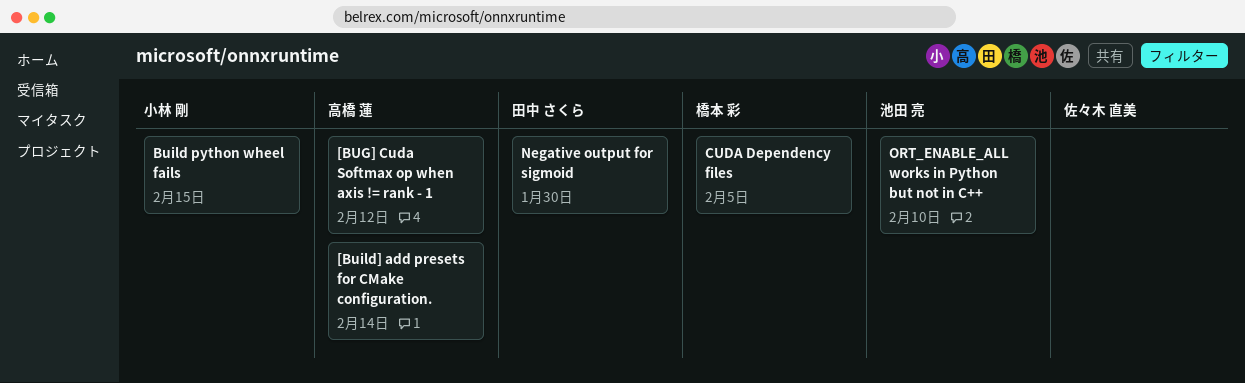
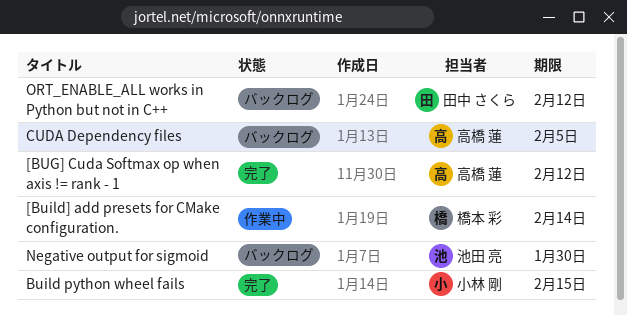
[Build] add presets for CMake configuration., owner: 高橋 蓮 -> 橋本 彩
CUDA Dependency files, owner: 橋本 彩 -> 高橋 蓮
Negative output for sigmoid, owner: 田中 さくら -> 池田 亮
ORT_ENABLE_ALL works in Python but not in C++, owner: 池田 亮 -> 田中 さくら
ORT_ENABLE_ALL works in Python but not in C++, due: Feb 10 -> Feb 12

